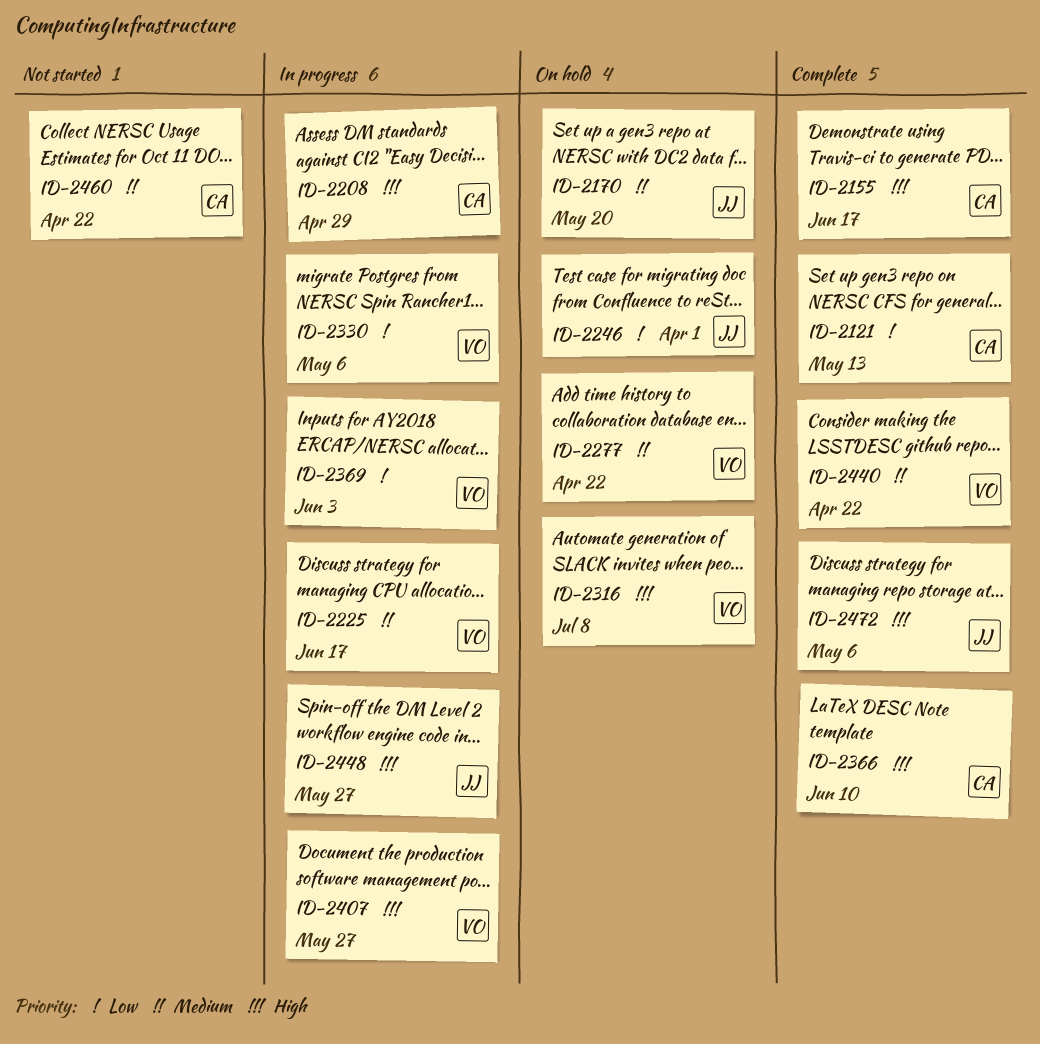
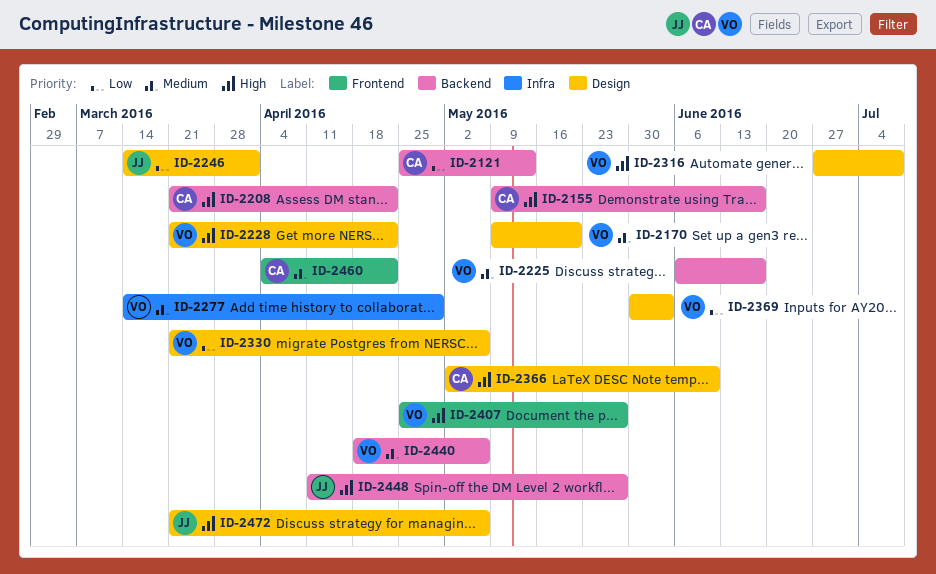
ID-2170, owner: JJ -> VO
ID-2208, due: Apr 29 -> Apr 22
ID-2228: none -> present
ID-2277, due: Apr 22 -> Apr 29
ID-2440, due: Apr 22 -> May 6

